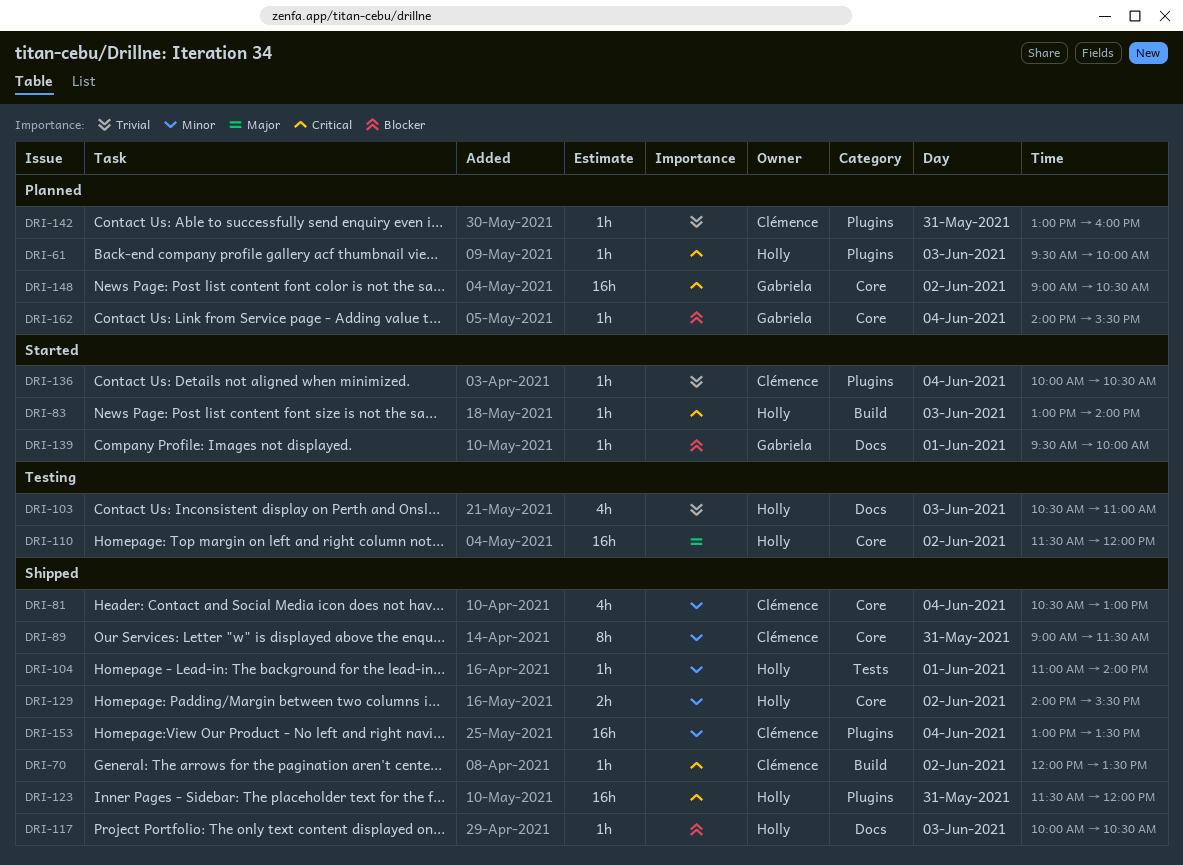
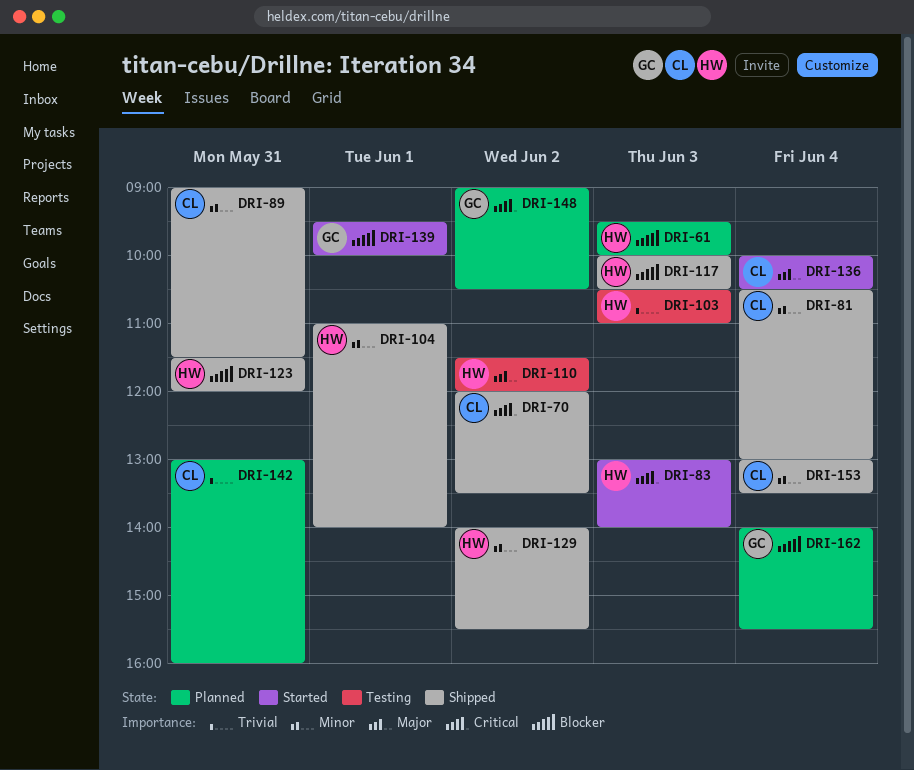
DRI-61, priority: Critical -> Blocker
DRI-123, priority: Critical -> Blocker
DRI-136, priority: Trivial -> Major

